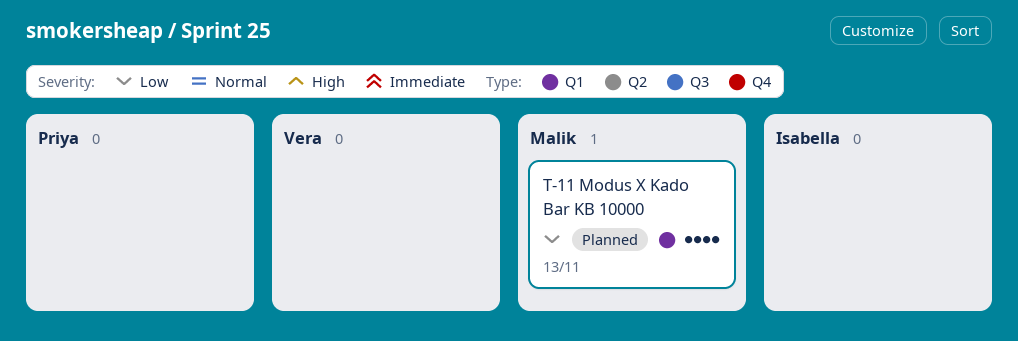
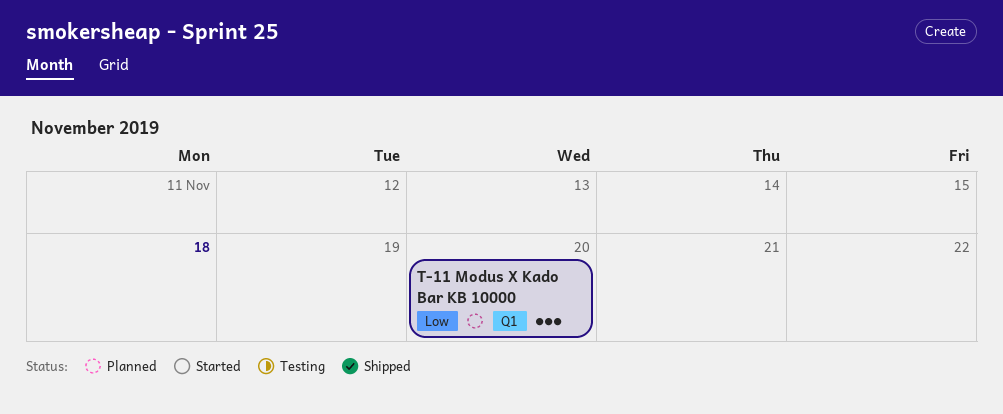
T-11, estimate: 4 -> 3
T-11, due: Nov 13 -> Nov 20

